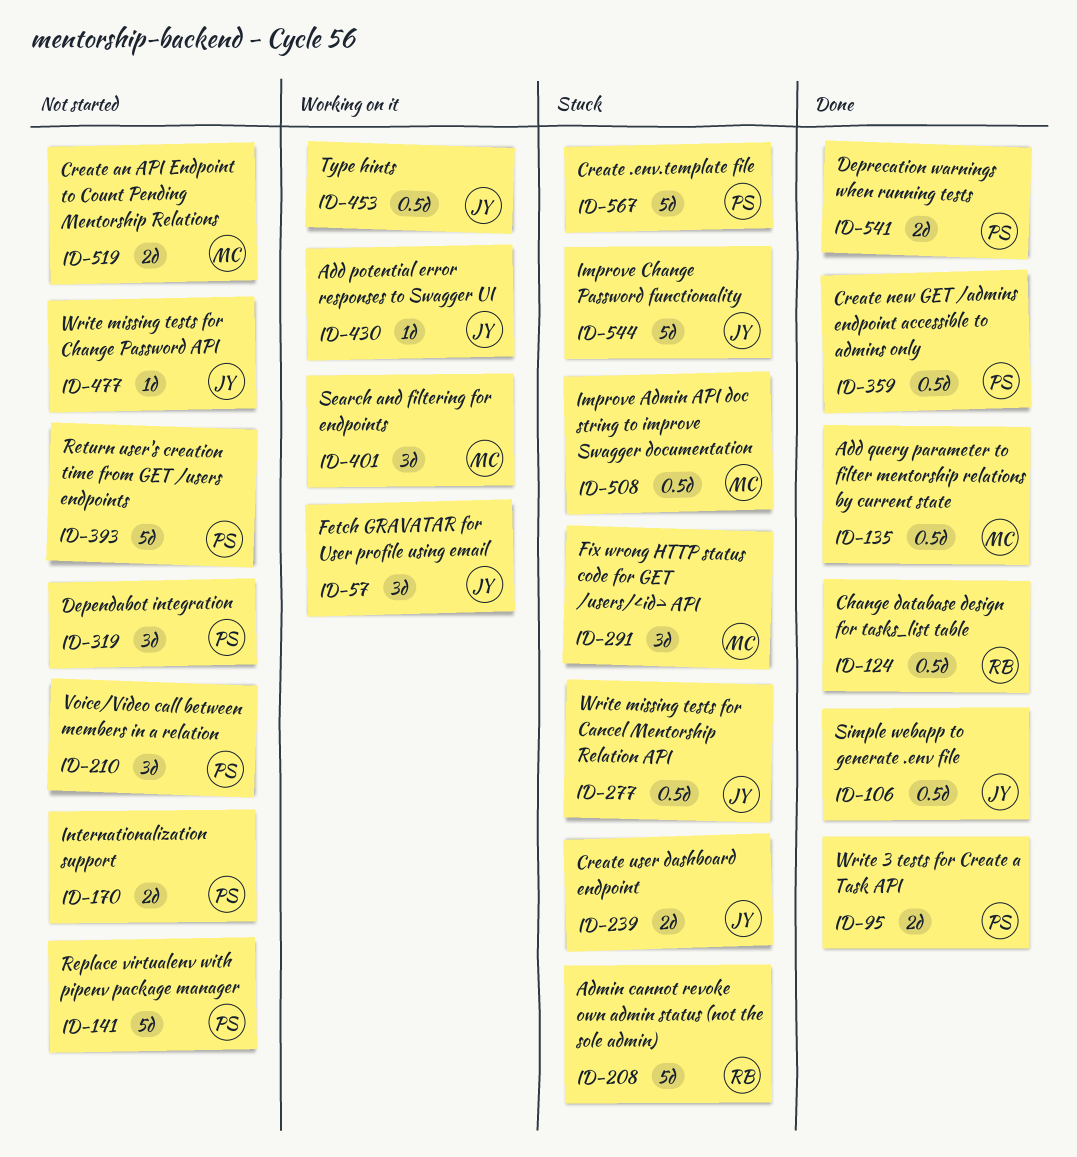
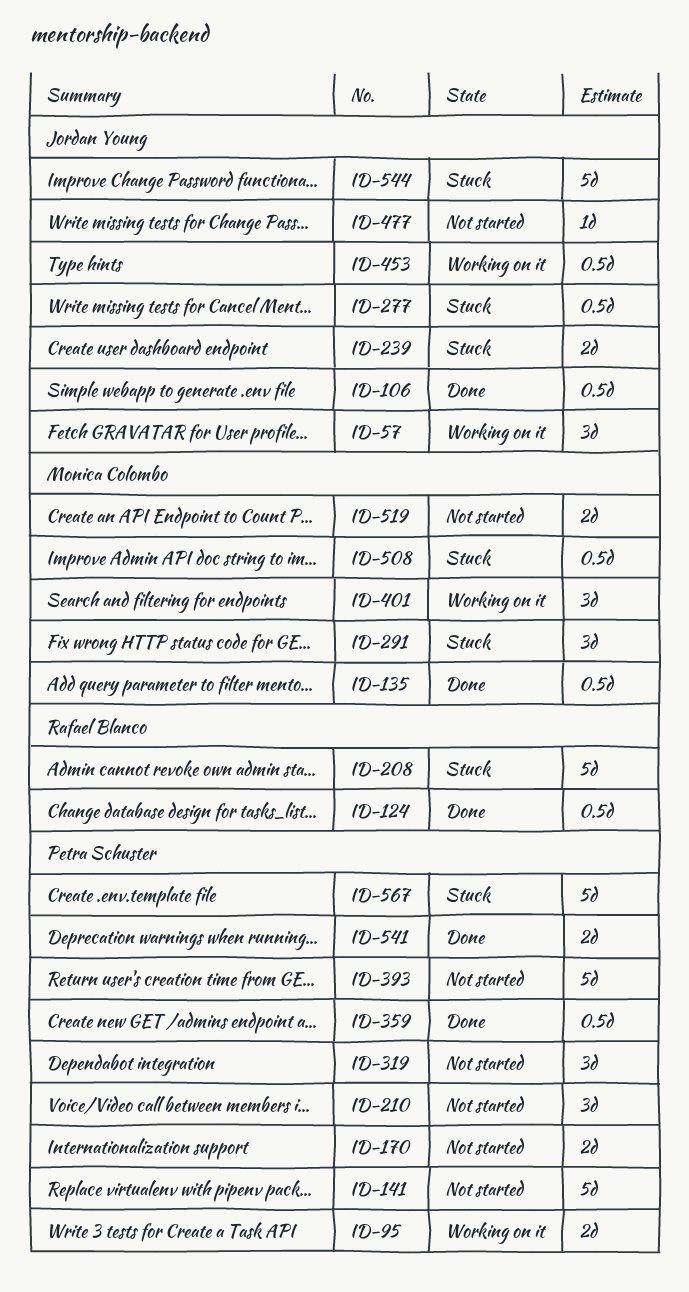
ID-95, status: Done -> Working on it
ID-430: present -> none

